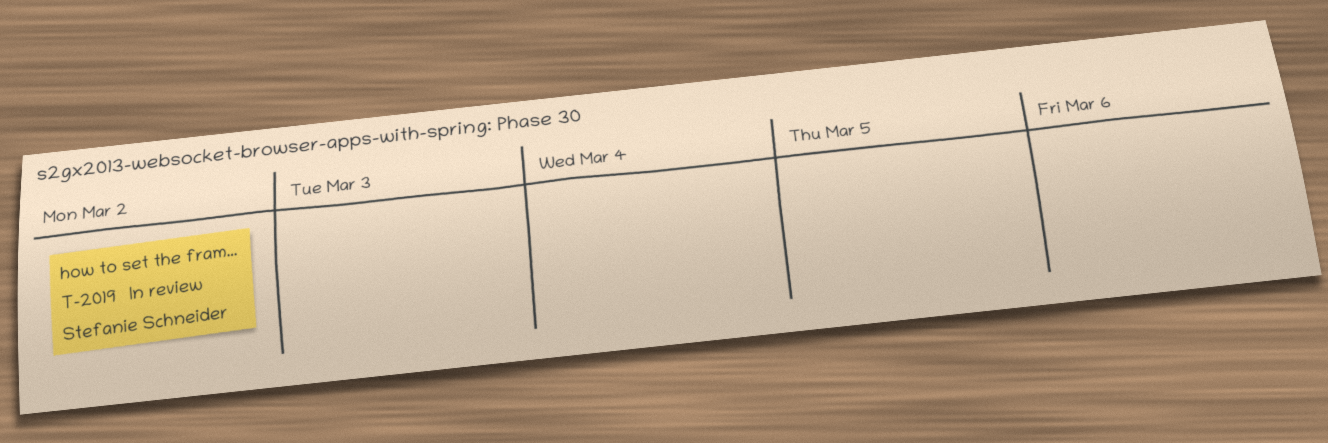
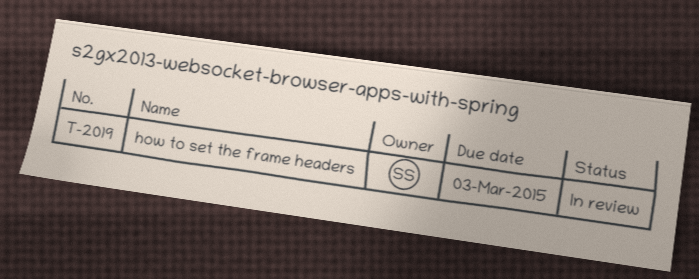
T-2019, due: Mar 2 -> Mar 3

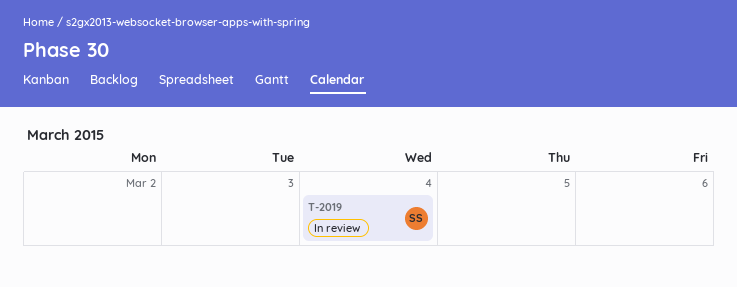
T-2019, due: Mar 3 -> Mar 4

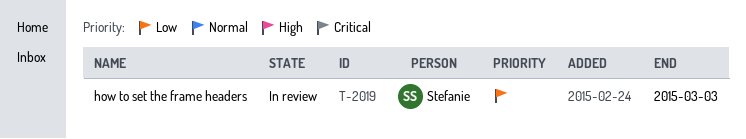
T-2019, due: Mar 4 -> Mar 3

